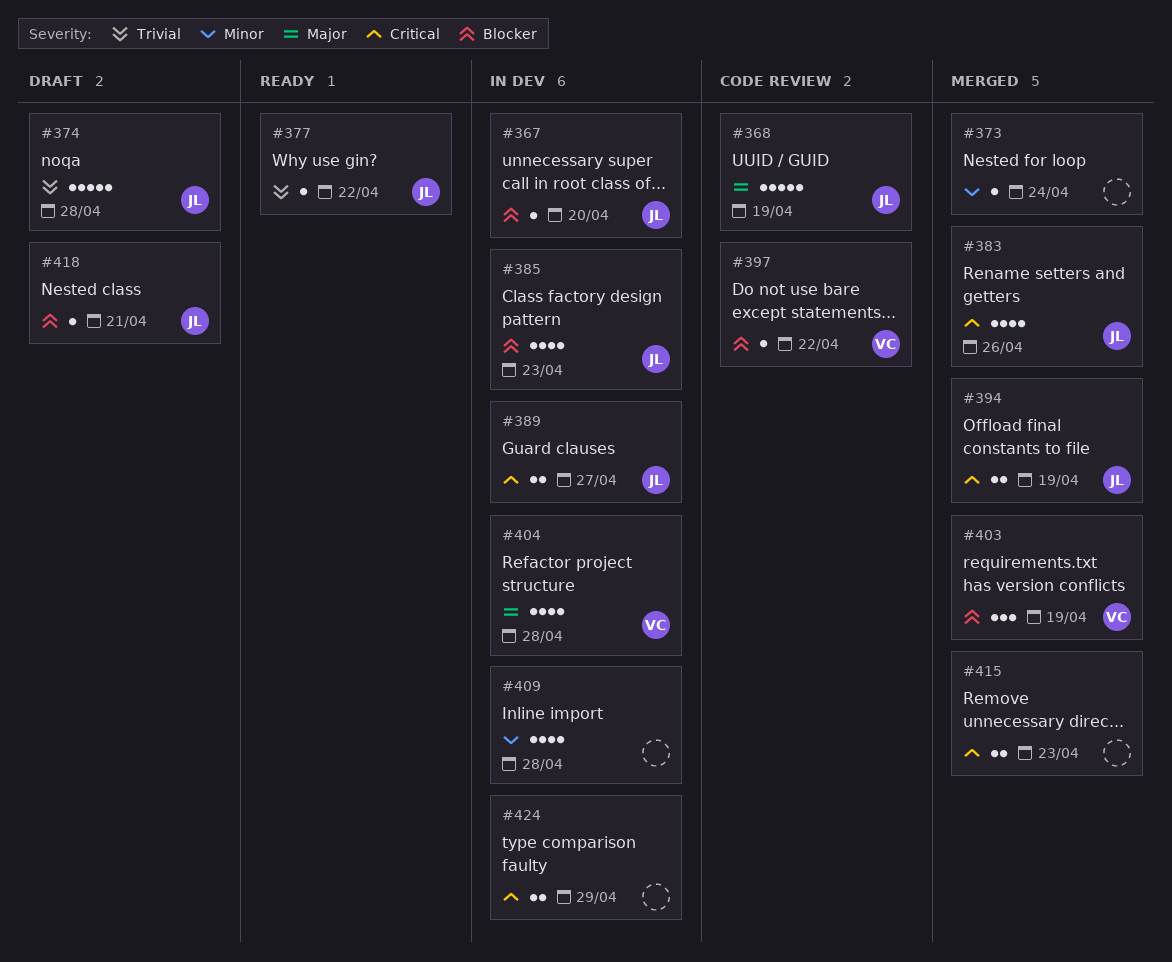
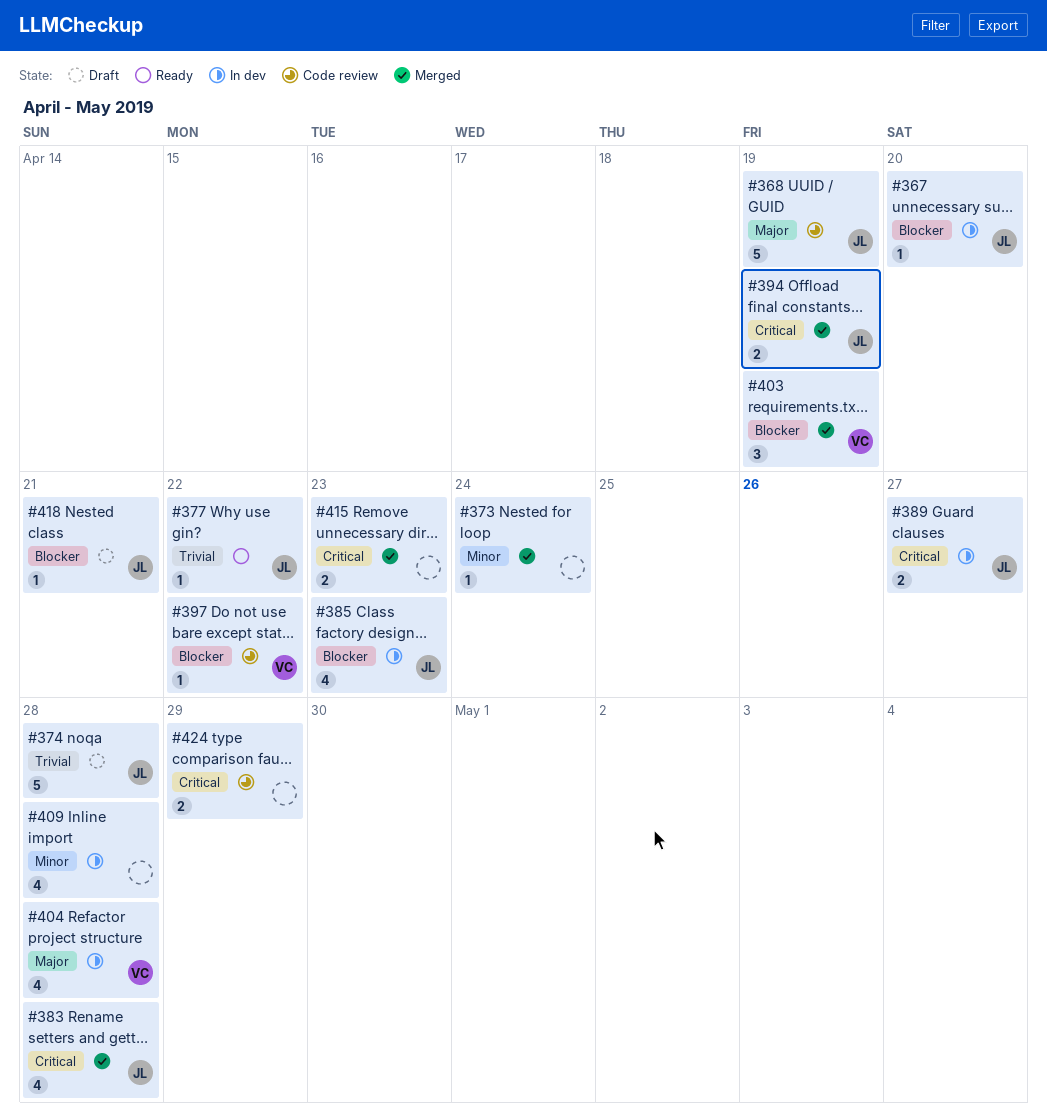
#383, due: Apr 26 -> Apr 28
#424, status: In dev -> Code review

